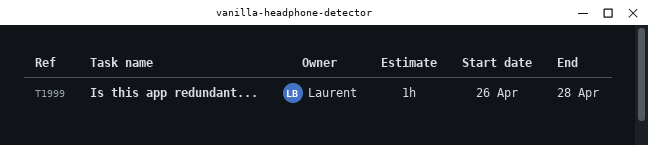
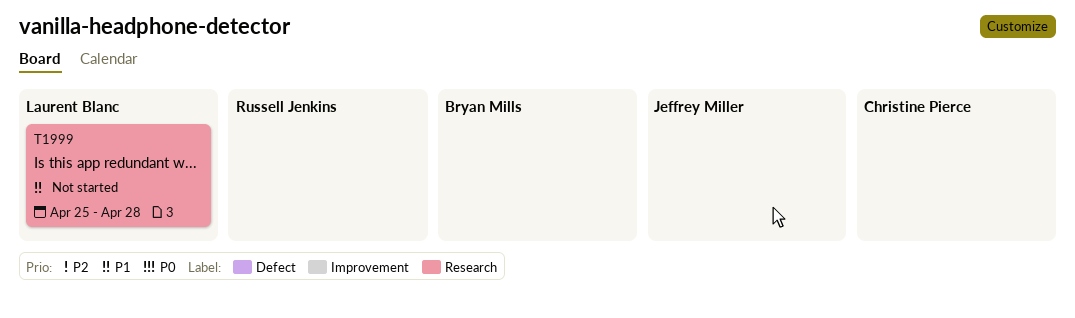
T1999, start: Apr 26 -> Apr 25

